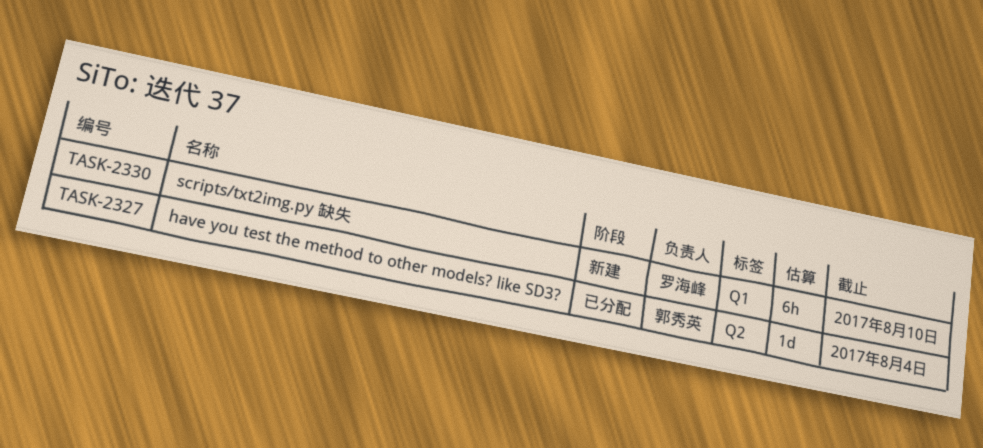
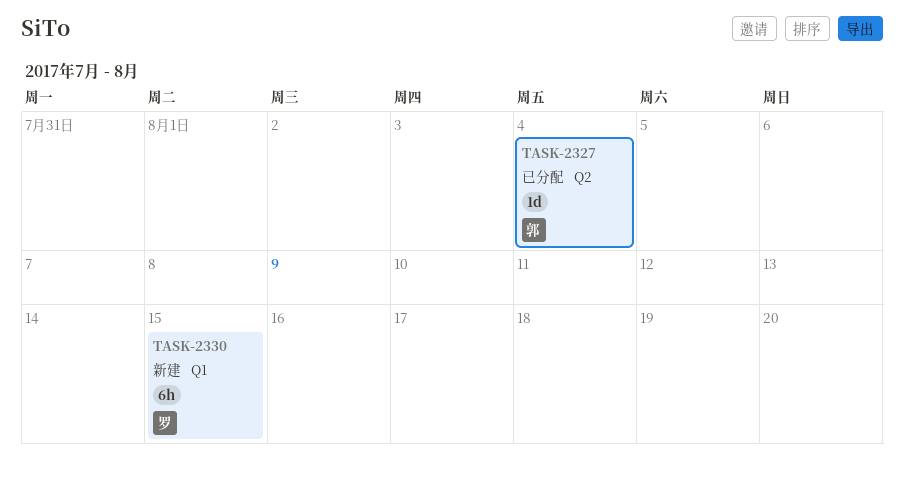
TASK-2330, due: Aug 10 -> Aug 15

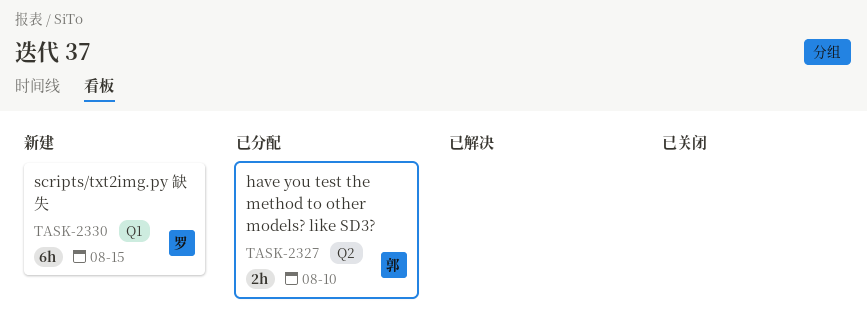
TASK-2327, estimate: 1d -> 2h
TASK-2327, due: Aug 4 -> Aug 10

